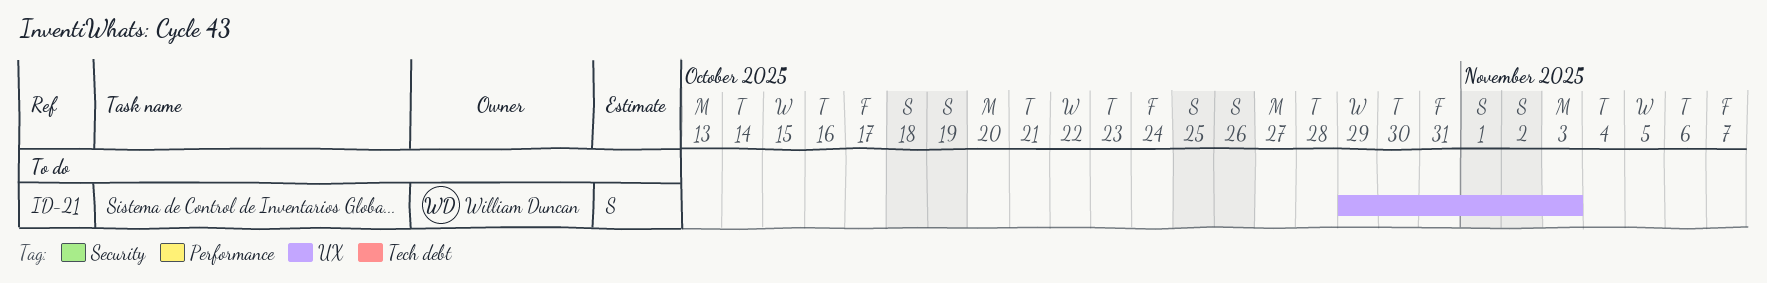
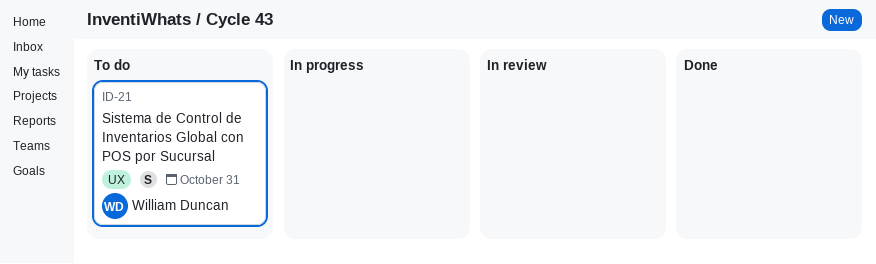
ID-21, due: Nov 3 -> Oct 31

